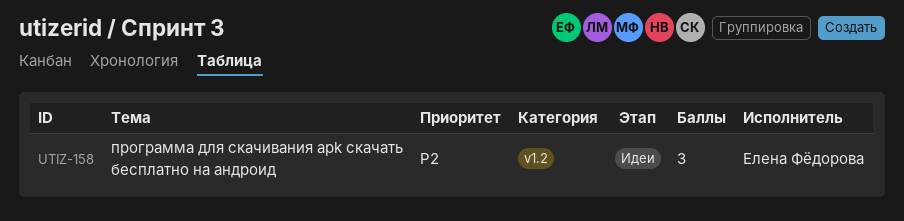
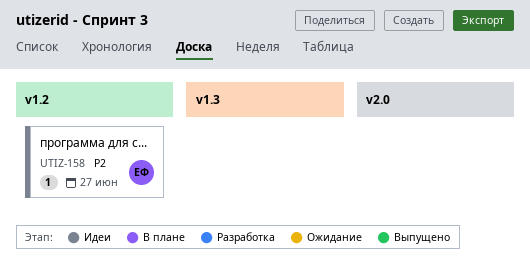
UTIZ-158, estimate: 3 -> 1

